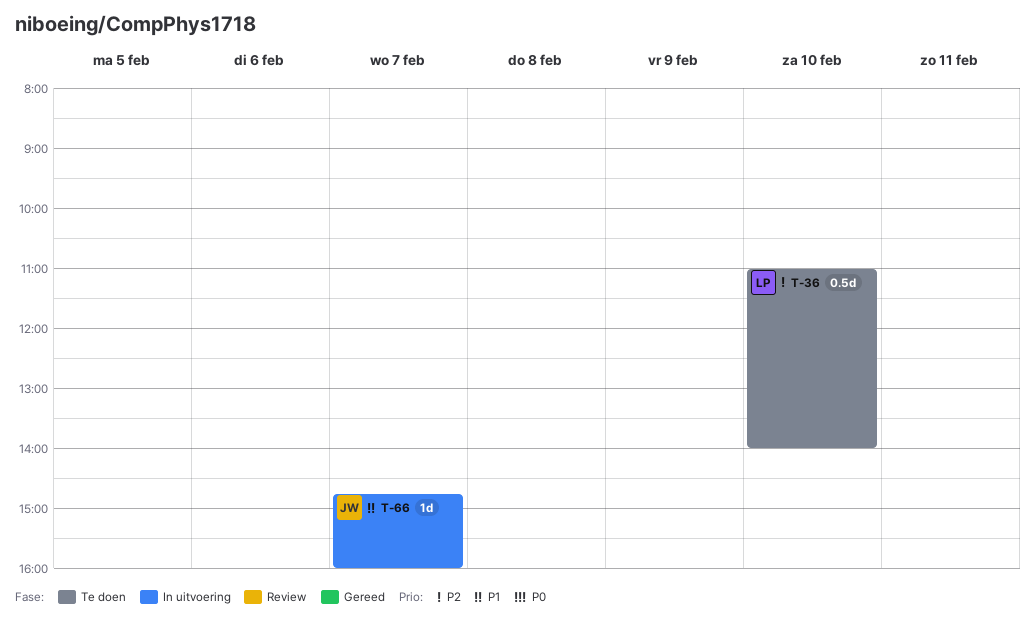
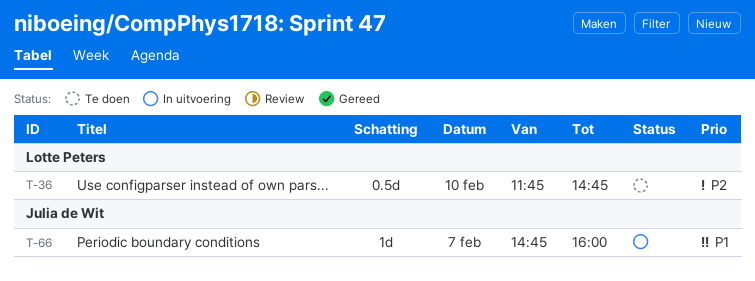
T-36, begins: 11:00 -> 11:45
T-36, ends: 14:00 -> 14:45

